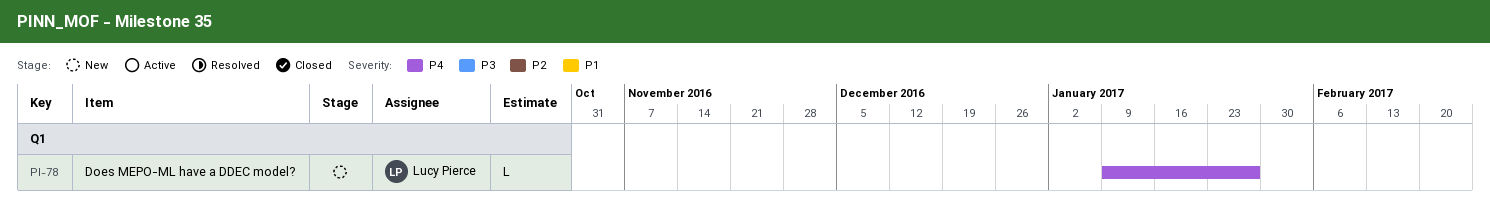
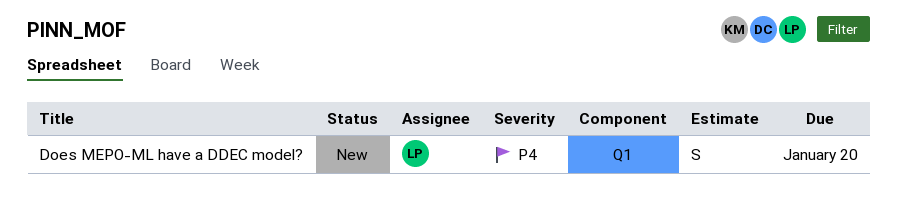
Does MEPO-ML have a DDEC model?, estimate: L -> S
Does MEPO-ML have a DDEC model?, due: Jan 27 -> Jan 20

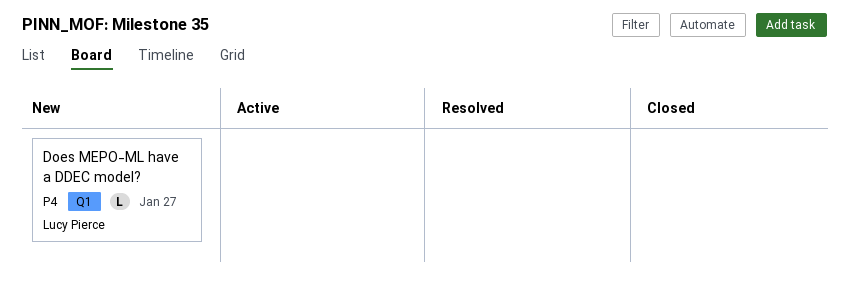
Does MEPO-ML have a DDEC model?, estimate: S -> L
Does MEPO-ML have a DDEC model?, due: Jan 20 -> Jan 27

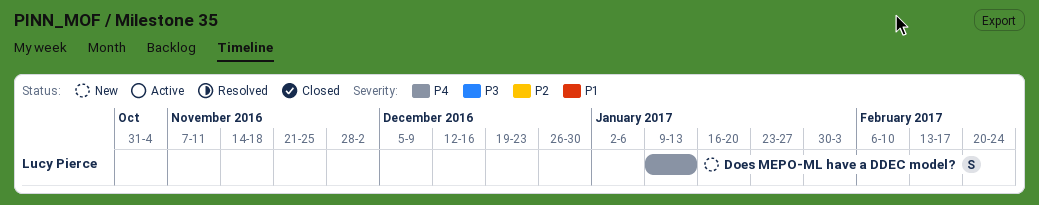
Does MEPO-ML have a DDEC model?, estimate: L -> S
Does MEPO-ML have a DDEC model?, due: Jan 27 -> Jan 13

